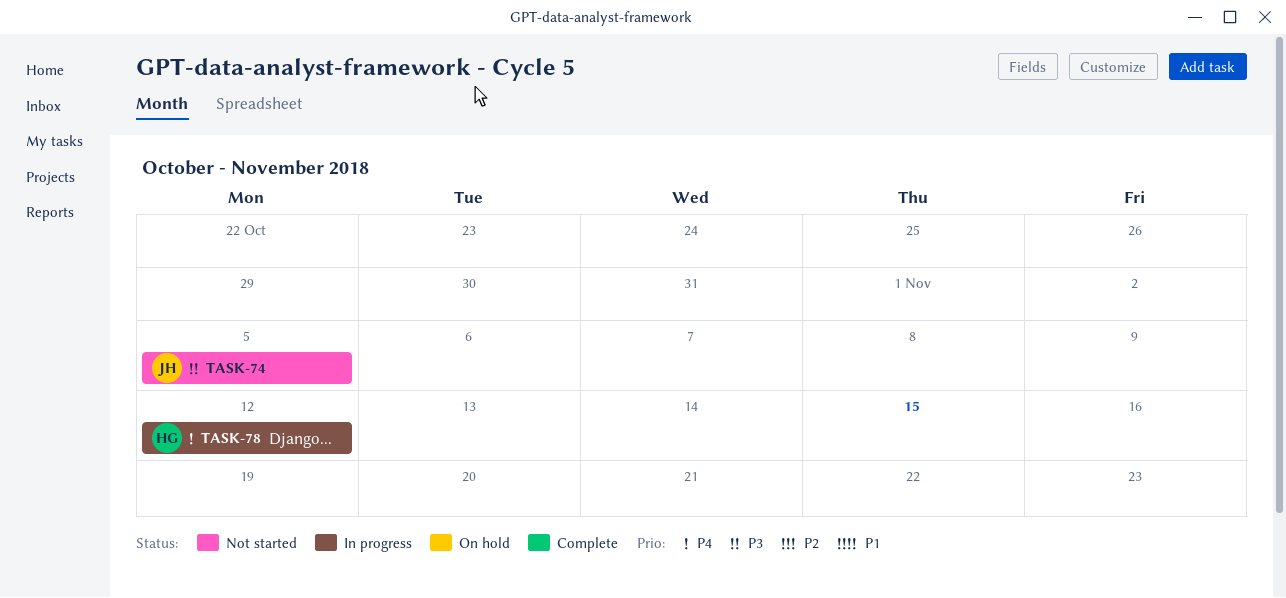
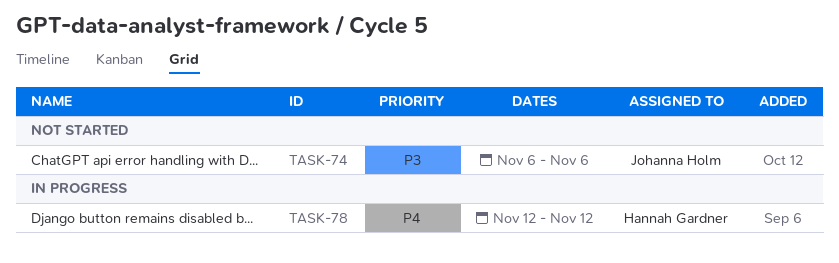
TASK-74, start: Nov 5 -> Nov 6
TASK-74, due: Nov 5 -> Nov 6

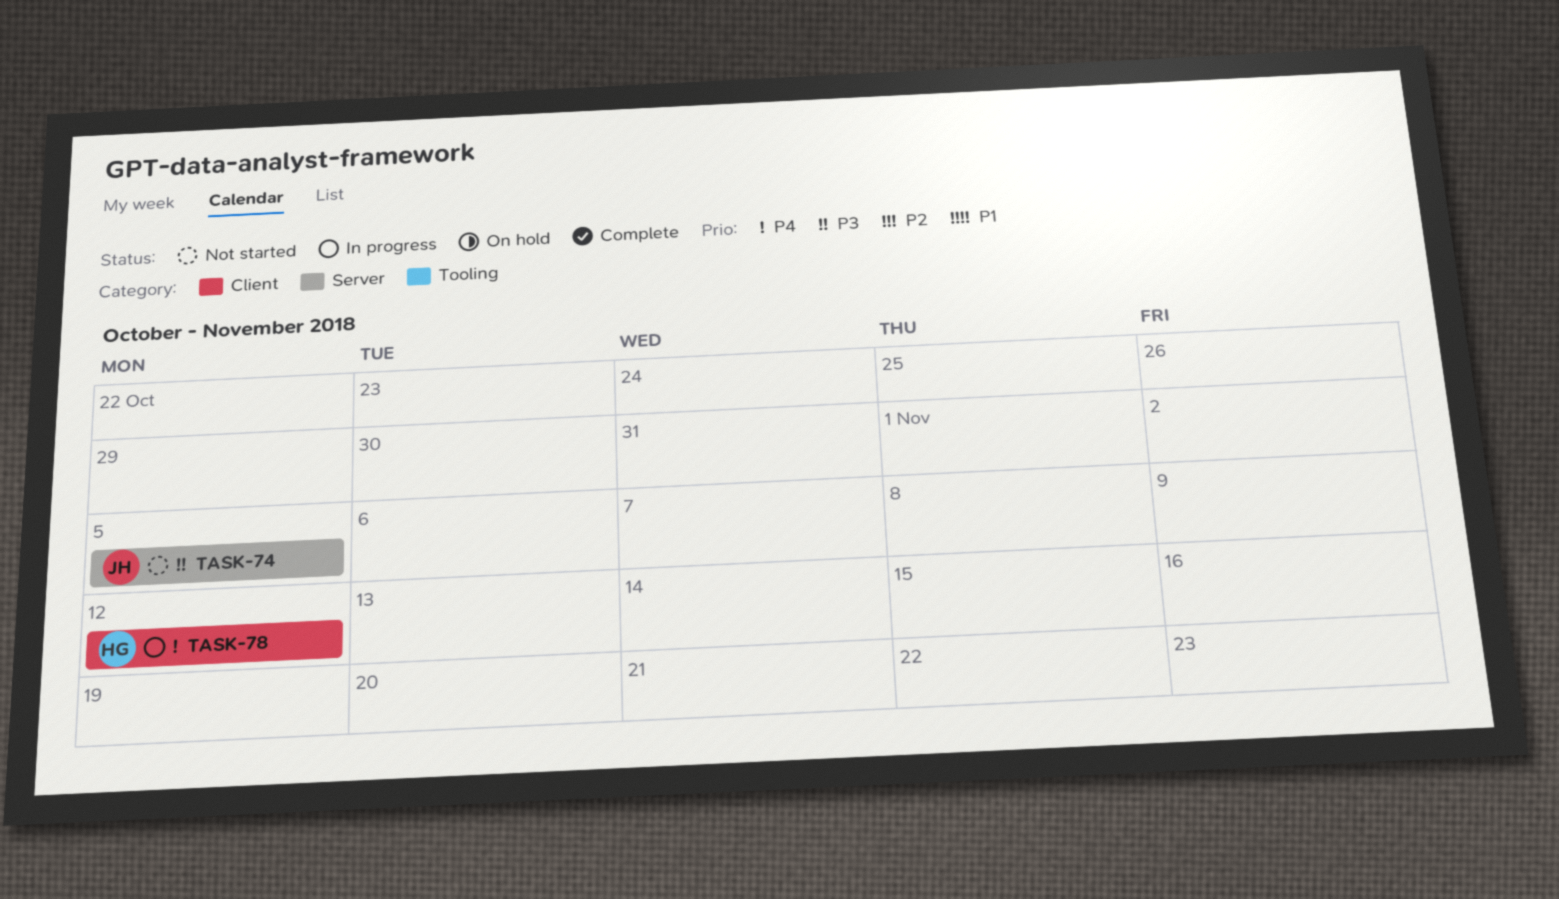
TASK-74, start: Nov 6 -> Nov 5
TASK-74, due: Nov 6 -> Nov 5

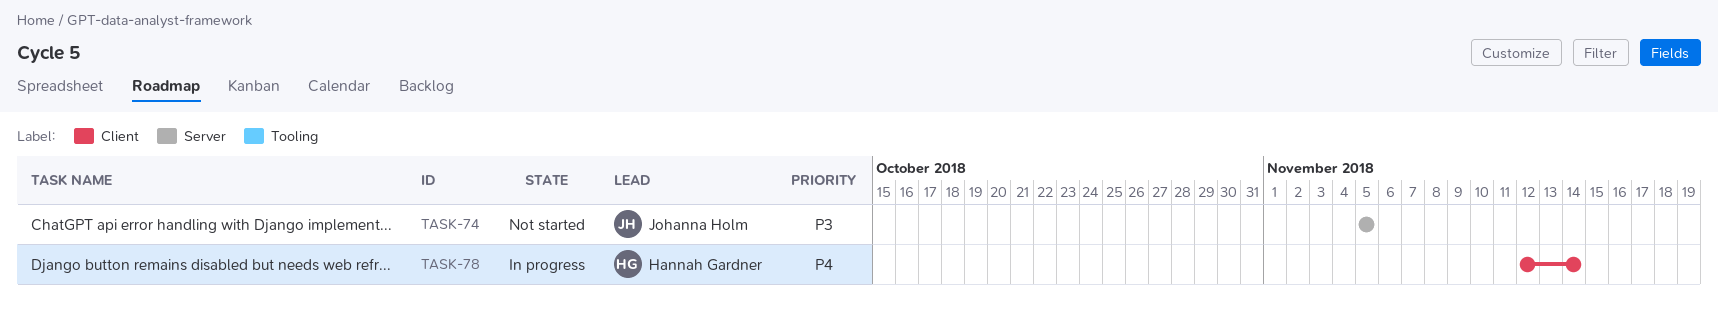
TASK-78, due: Nov 12 -> Nov 14

